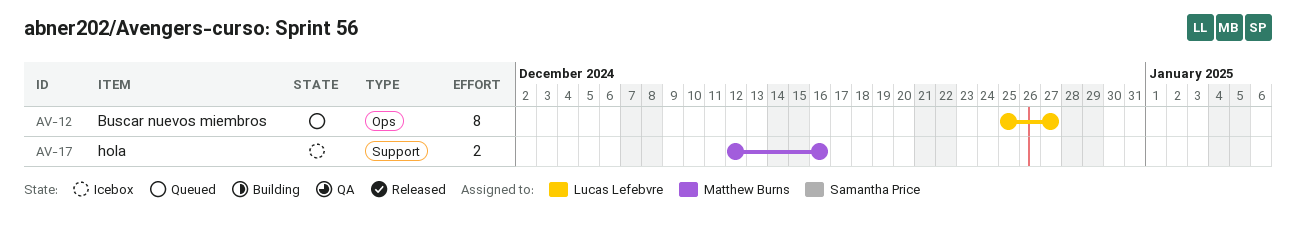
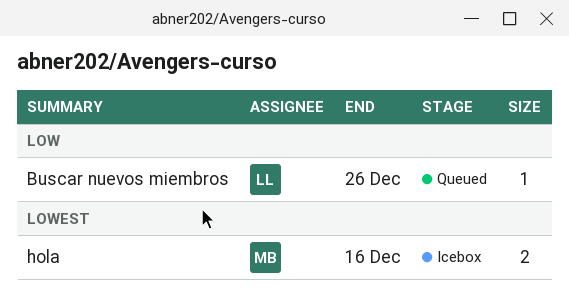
Buscar nuevos miembros, estimate: 8 -> 1
Buscar nuevos miembros, due: Dec 27 -> Dec 26

